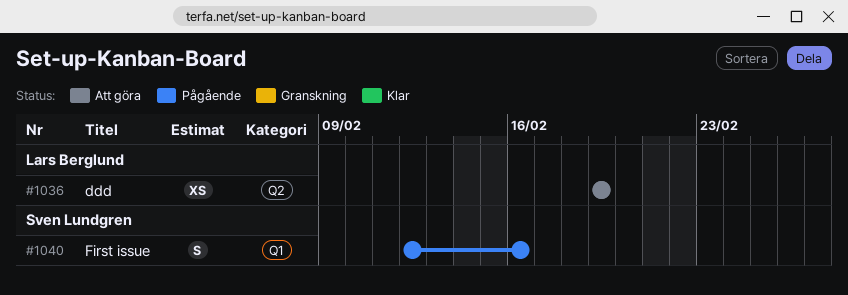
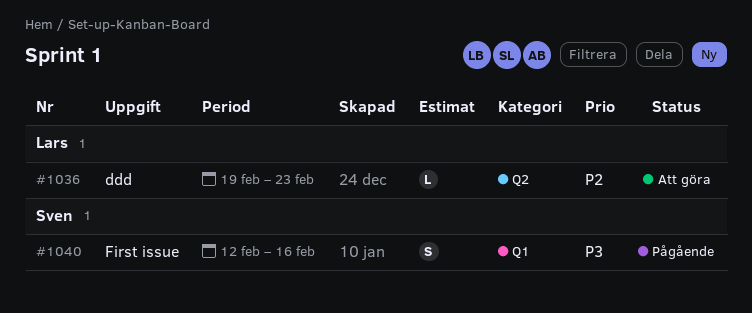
#1036, estimate: XS -> L
#1036, due: Feb 19 -> Feb 23

